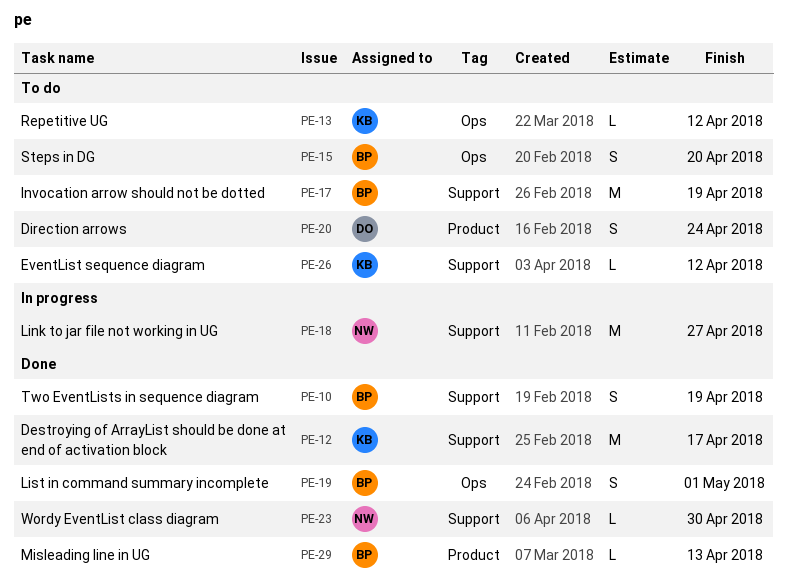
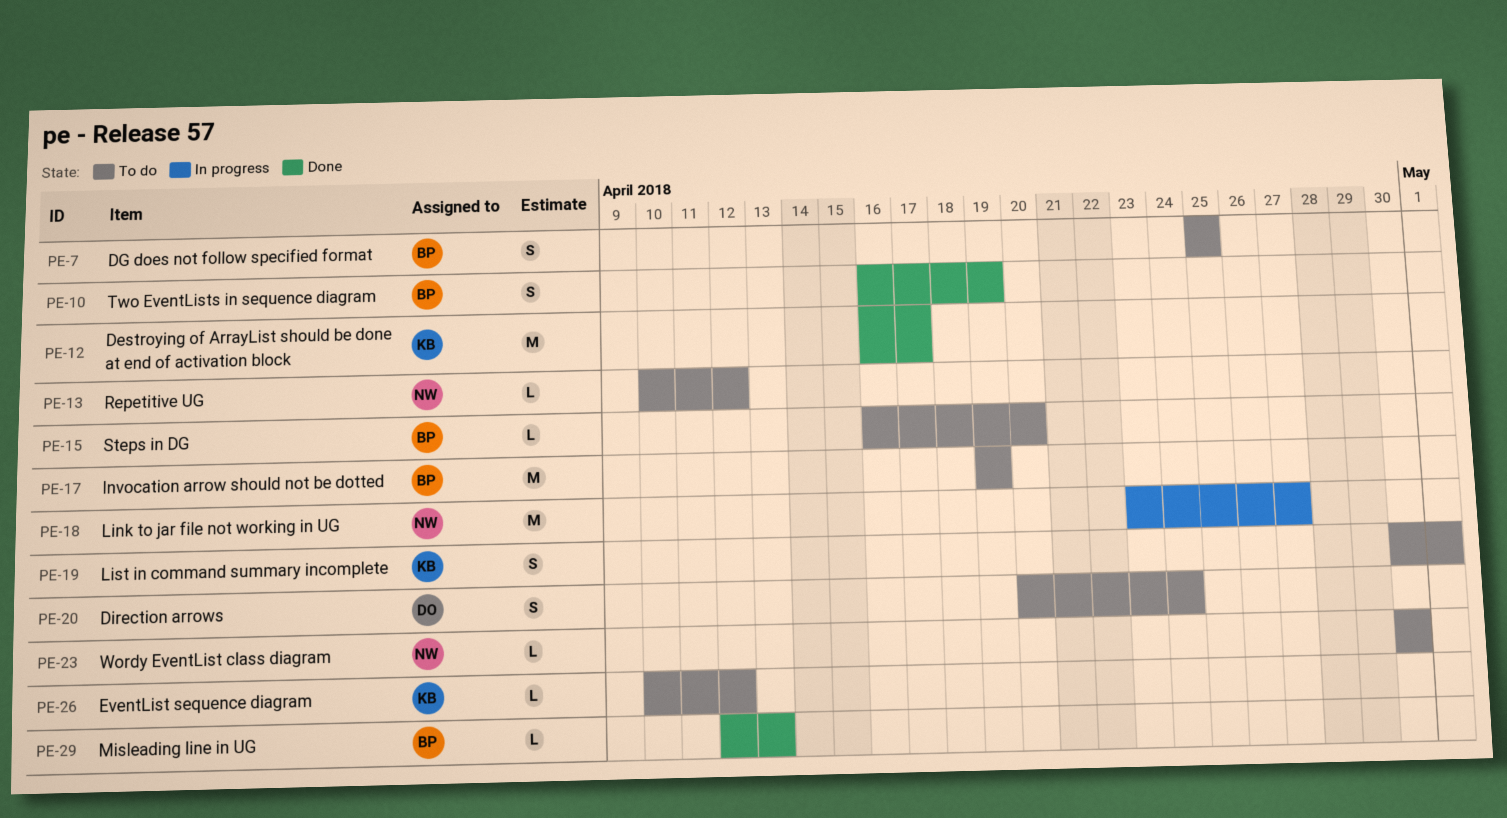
PE-7: none -> present
PE-13, owner: KB -> NW
PE-15, estimate: S -> L
PE-19, status: Done -> To do
PE-19, owner: BP -> KB
PE-23, status: Done -> To do

